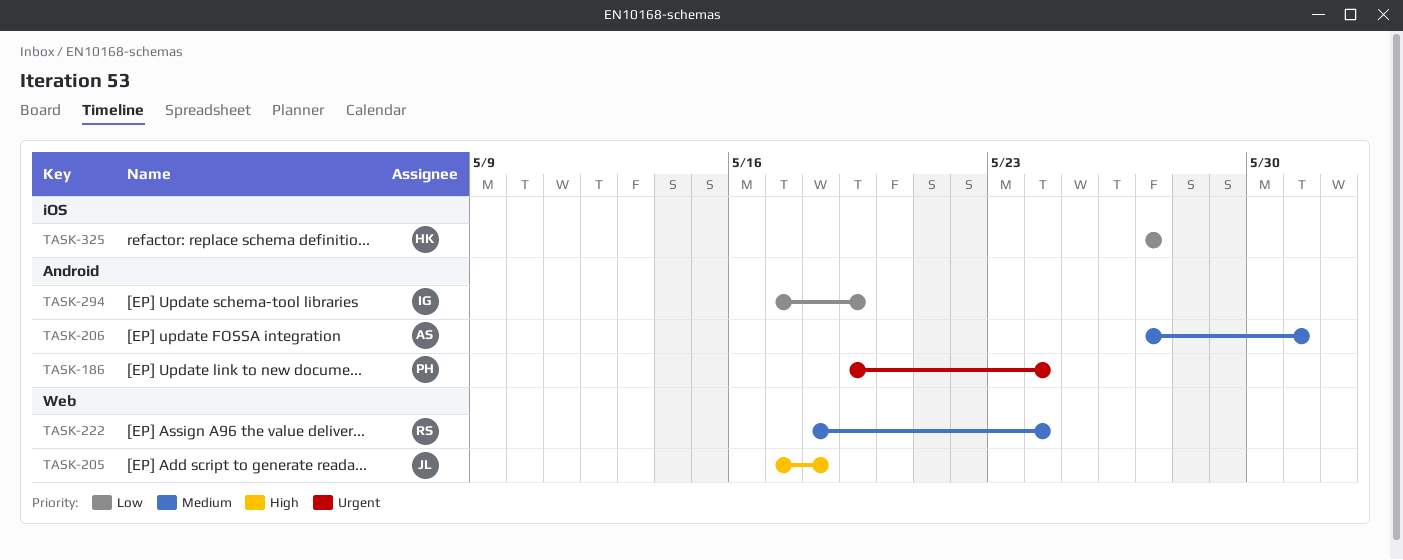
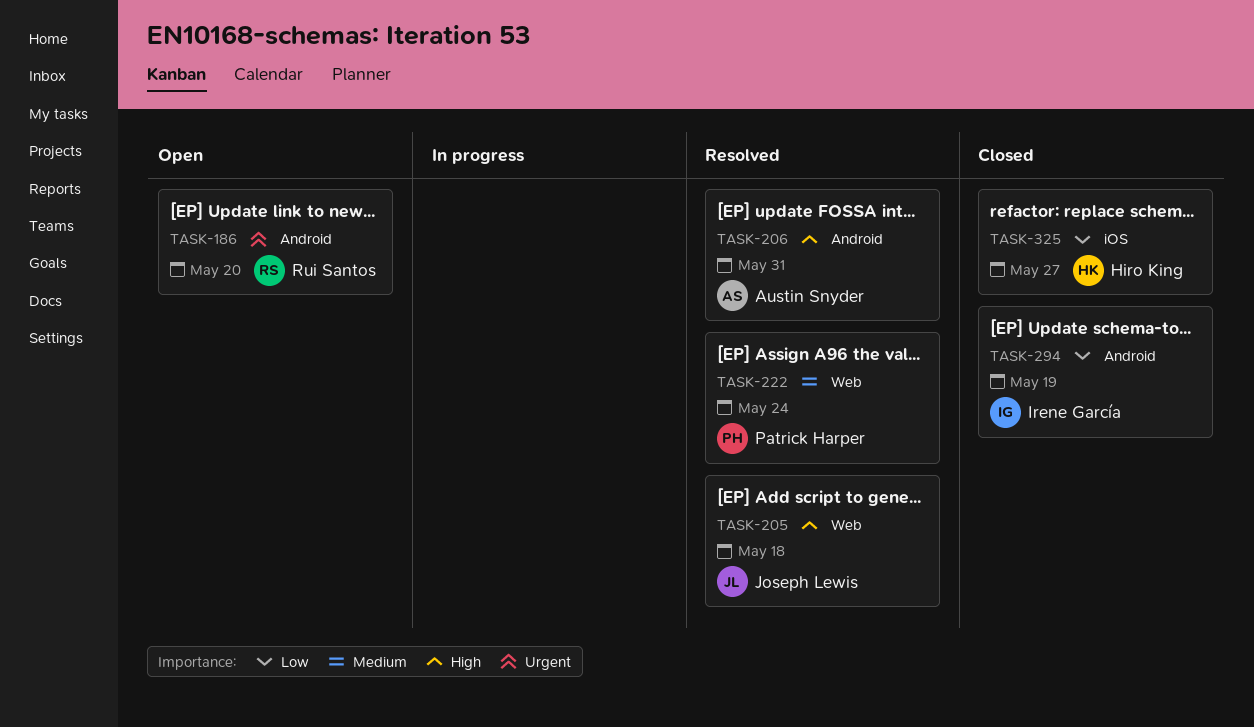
TASK-186, owner: Patrick Harper -> Rui Santos
TASK-186, due: May 24 -> May 20
TASK-206, priority: Medium -> High
TASK-222, owner: Rui Santos -> Patrick Harper

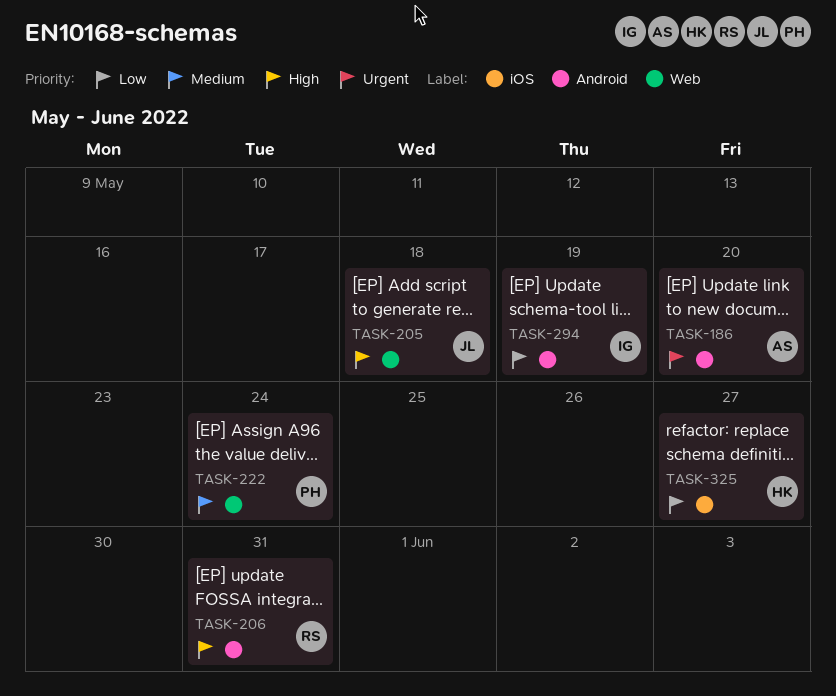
TASK-186, owner: Rui Santos -> Austin Snyder
TASK-206, owner: Austin Snyder -> Rui Santos

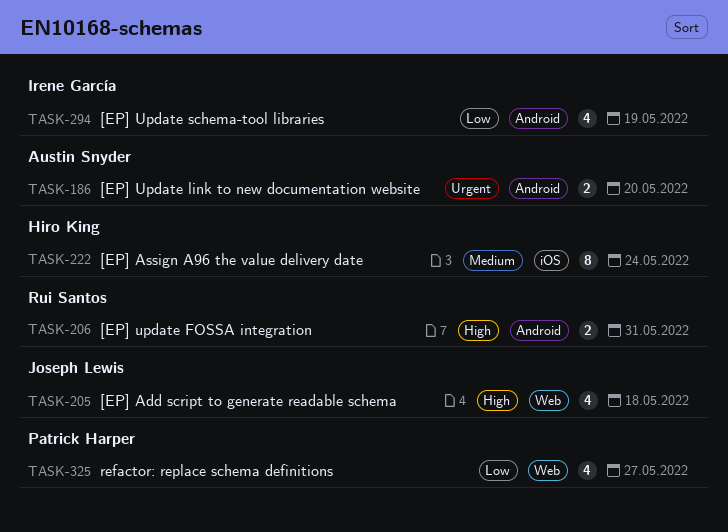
TASK-222, owner: Patrick Harper -> Hiro King
TASK-222, label: Web -> iOS
TASK-325, owner: Hiro King -> Patrick Harper
TASK-325, label: iOS -> Web

